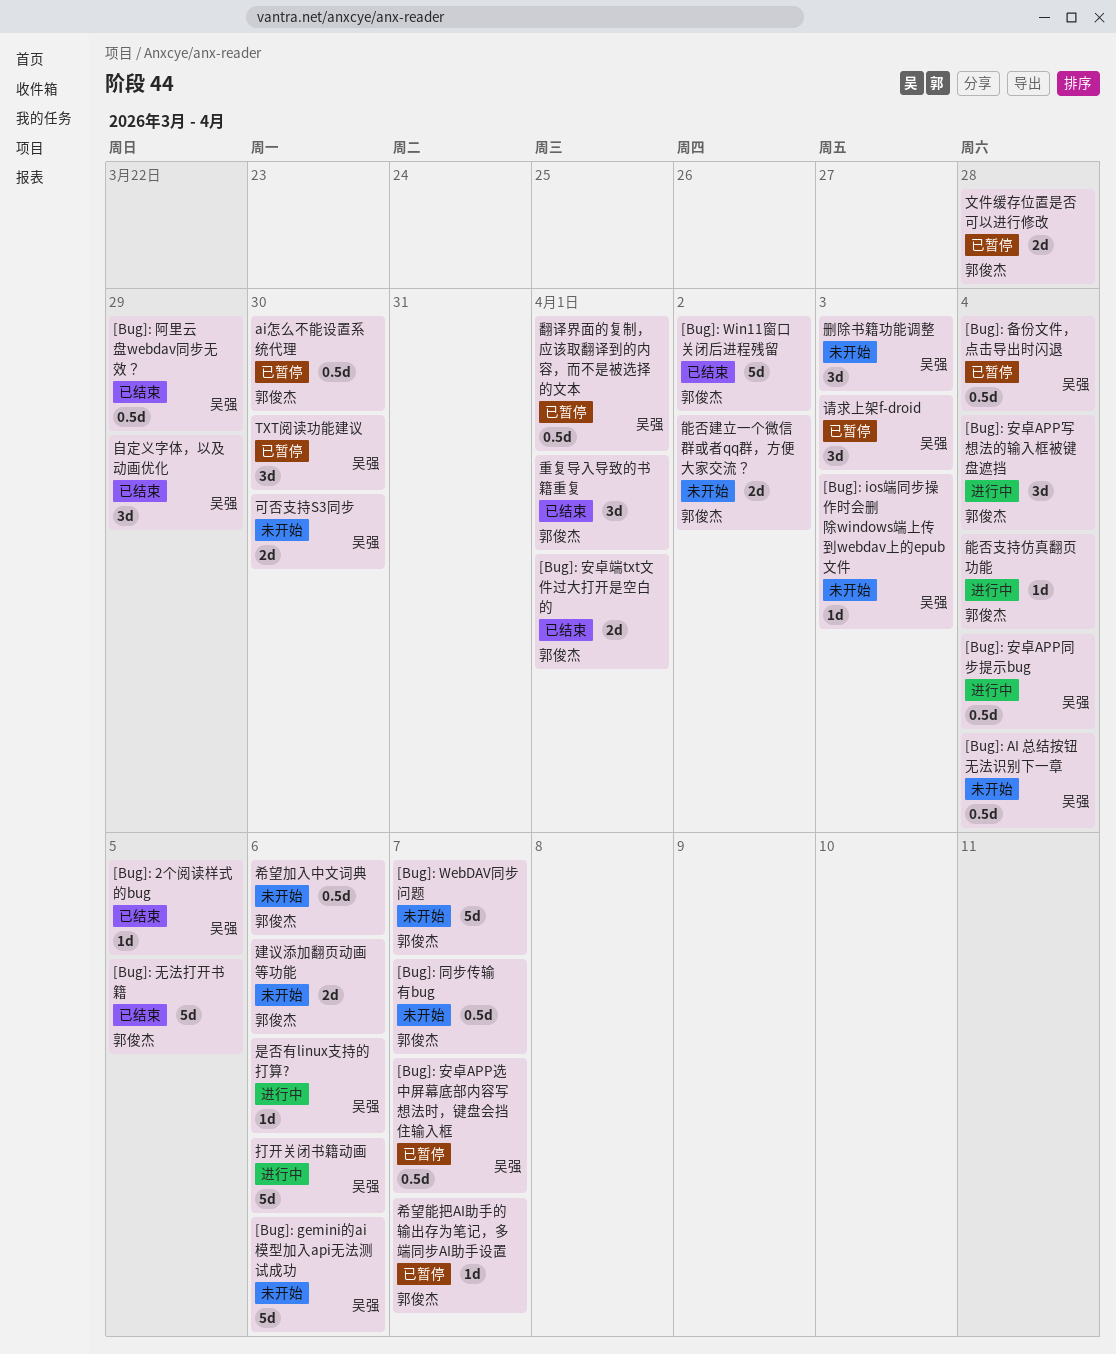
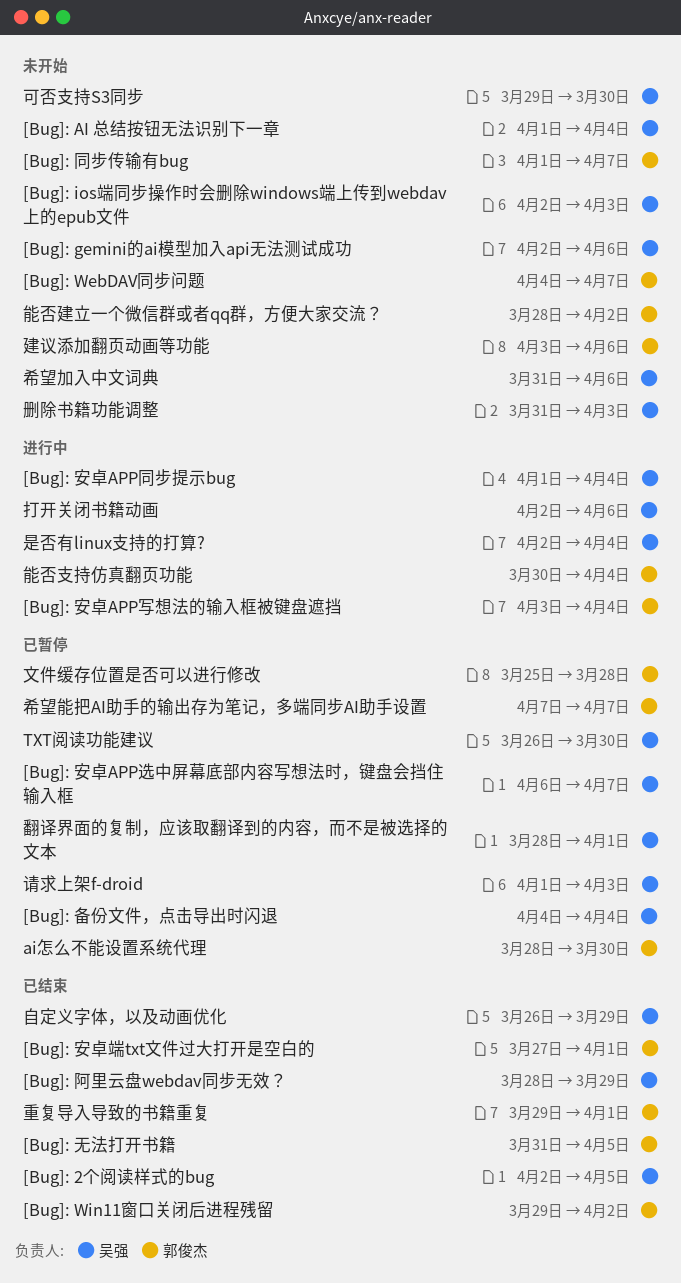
希望加入中文词典, owner: 郭俊杰 -> 吴强
是否有linux支持的打算?, due: Apr 6 -> Apr 4

